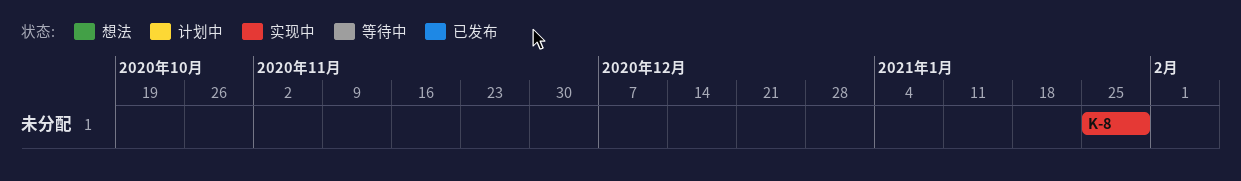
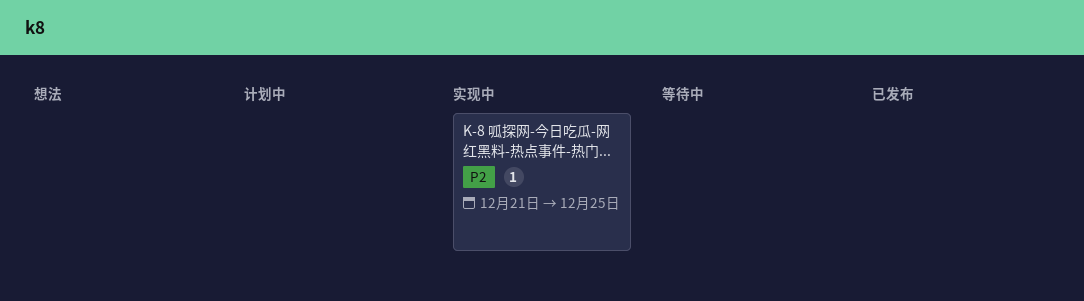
K-8, start: Jan 25 -> Dec 21
K-8, due: Jan 29 -> Dec 25

